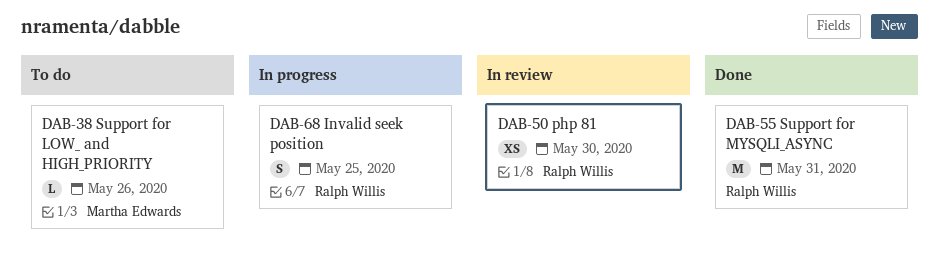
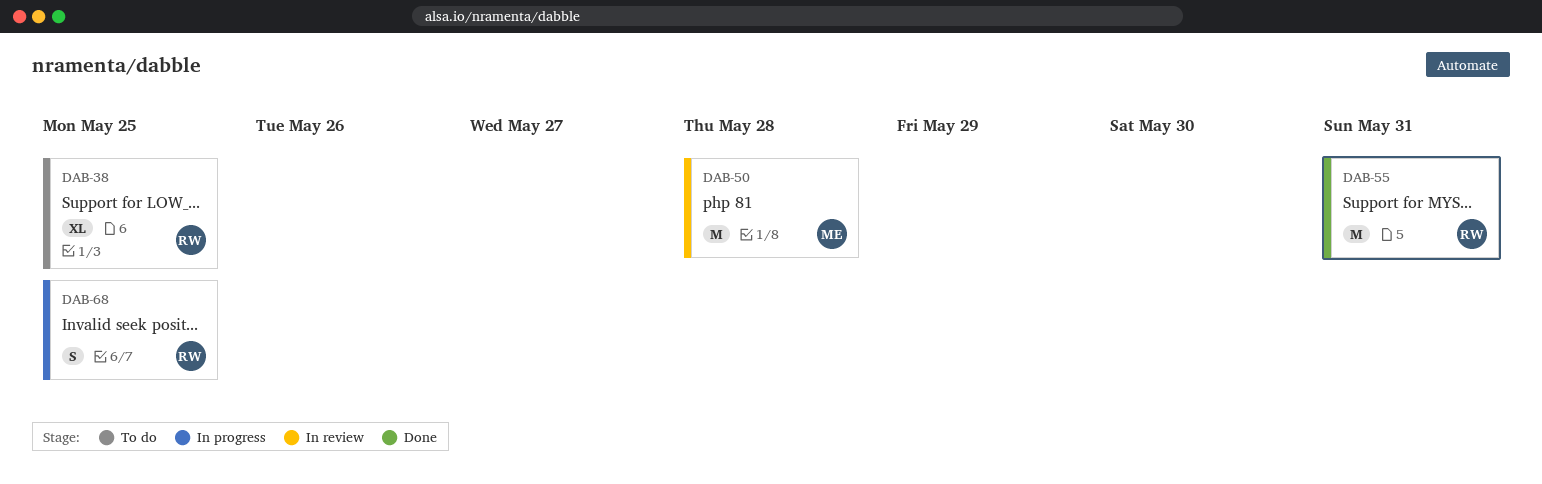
DAB-38, owner: Martha Edwards -> Ralph Willis
DAB-38, estimate: L -> XL
DAB-38, due: May 26 -> May 25
DAB-50, owner: Ralph Willis -> Martha Edwards
DAB-50, estimate: XS -> M
DAB-50, due: May 30 -> May 28

